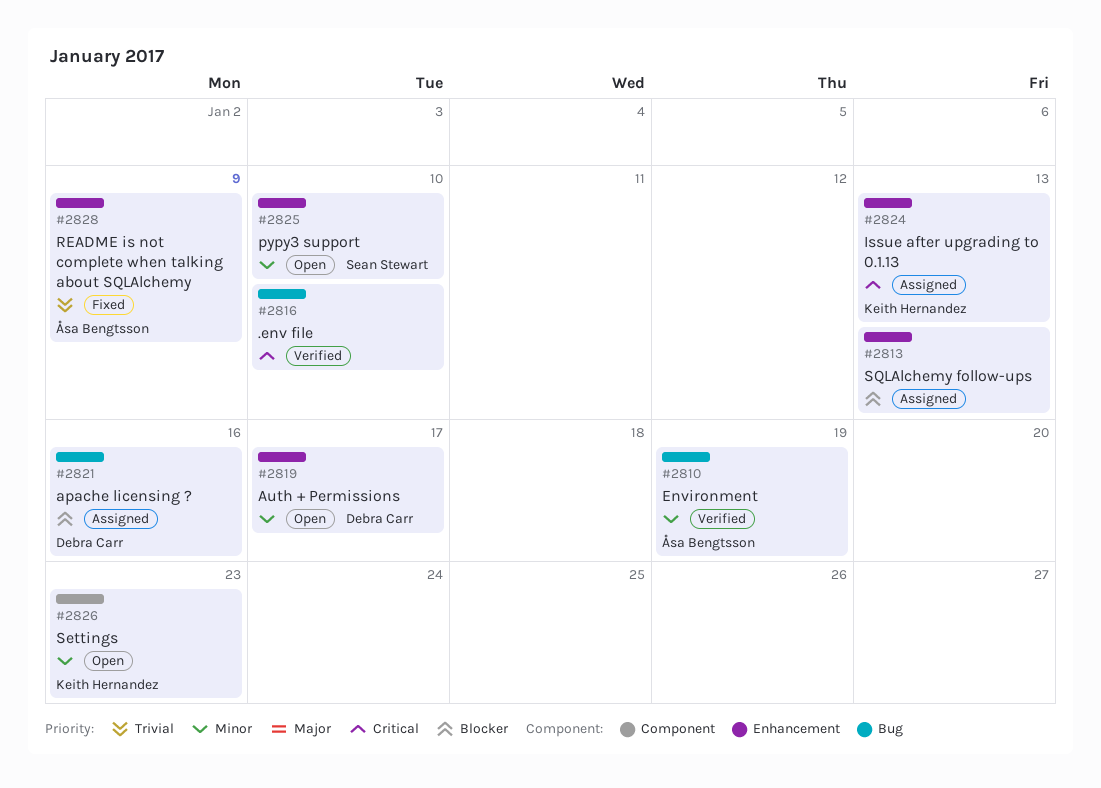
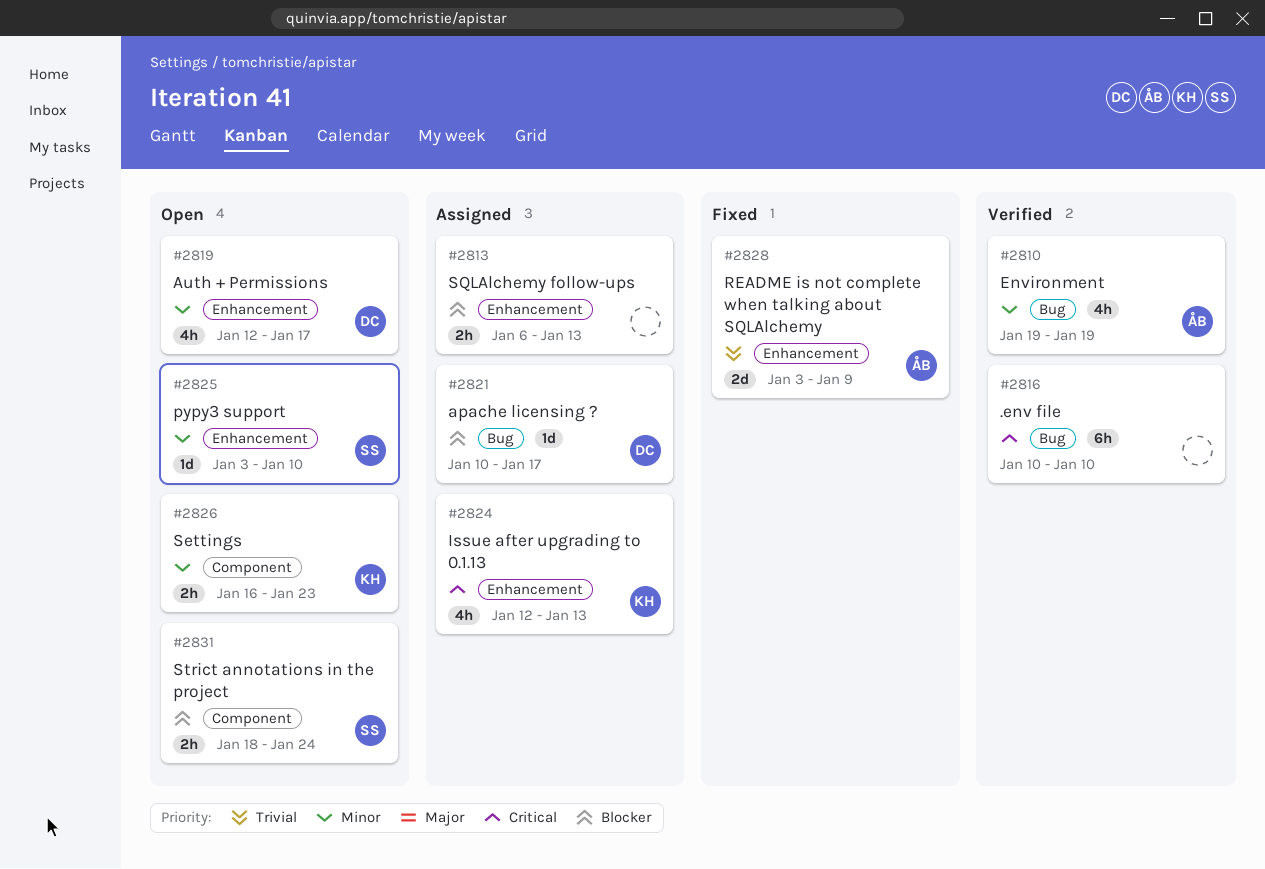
#2821, due: Jan 16 -> Jan 17
#2831: none -> present

